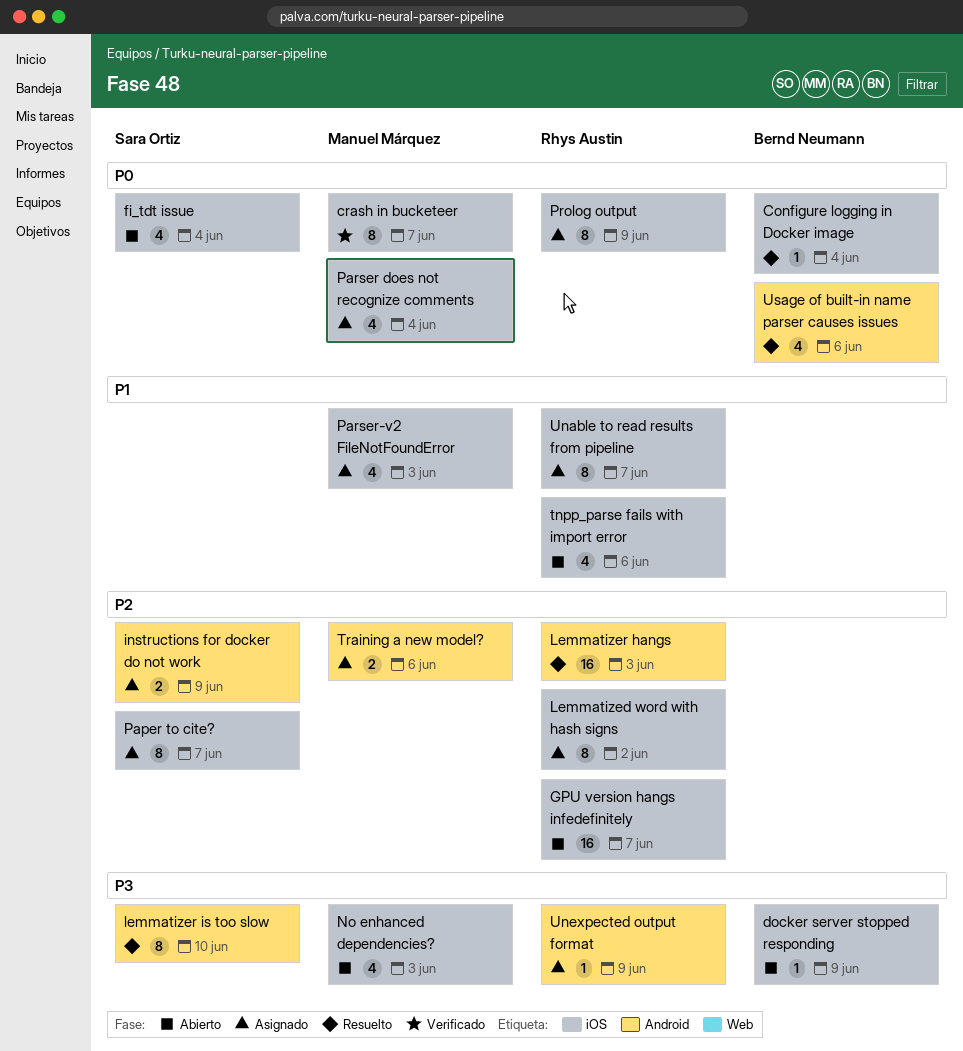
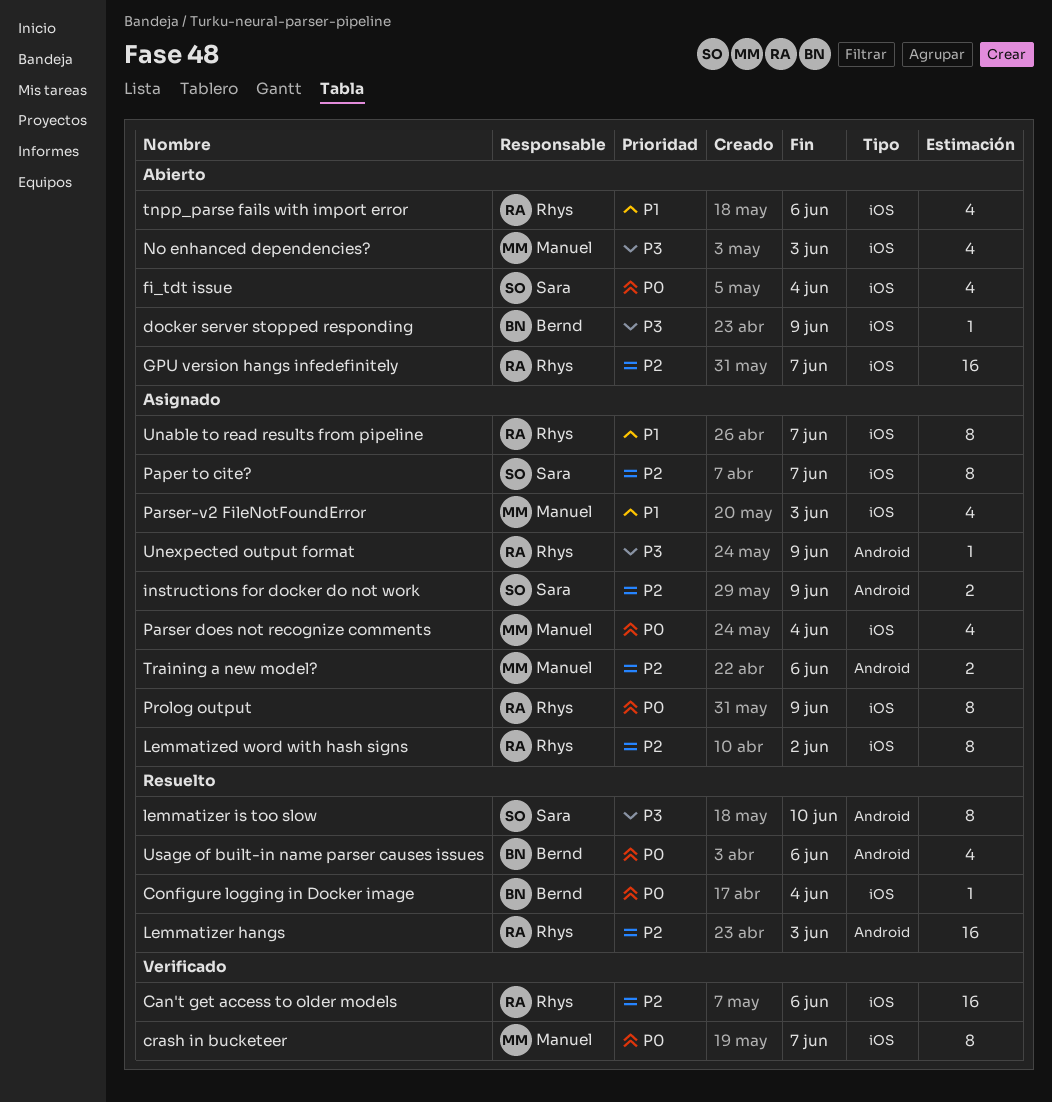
Can't get access to older models: none -> present

